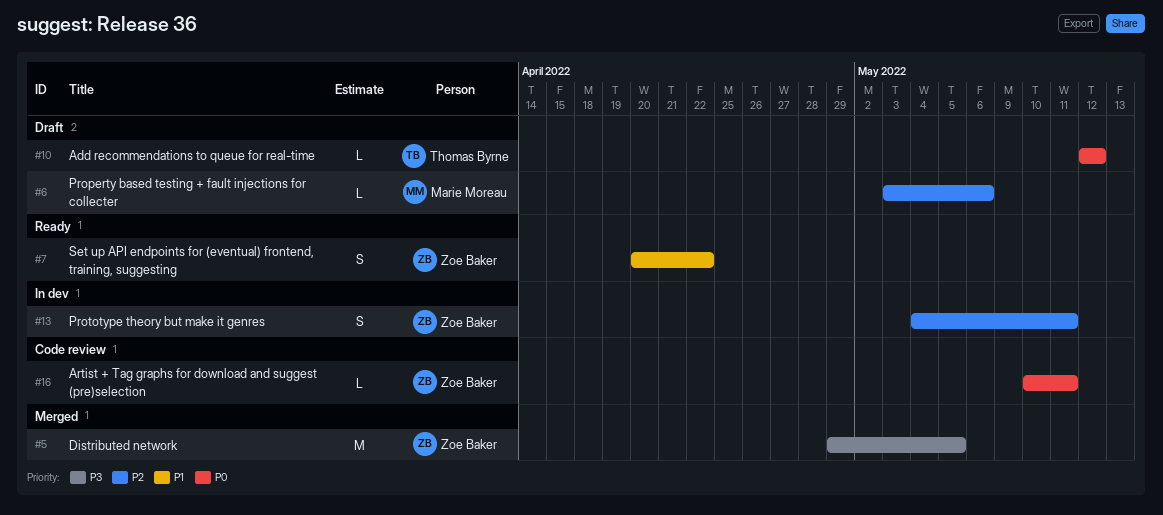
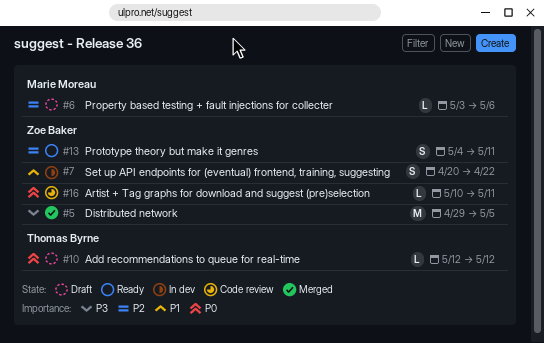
#7, status: Ready -> In dev
#13, status: In dev -> Ready

